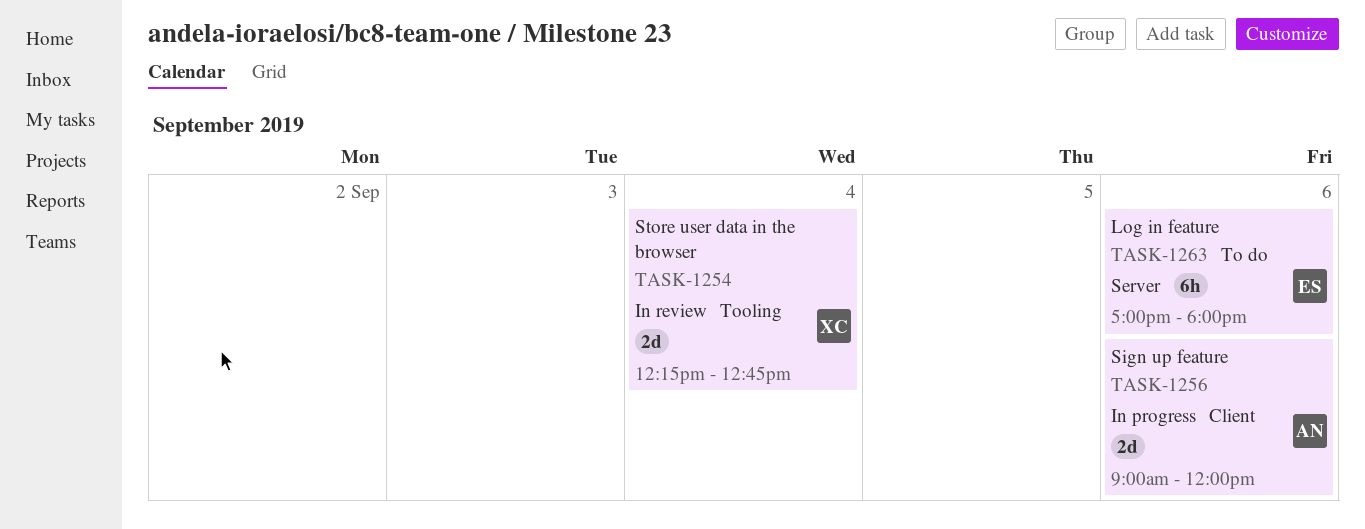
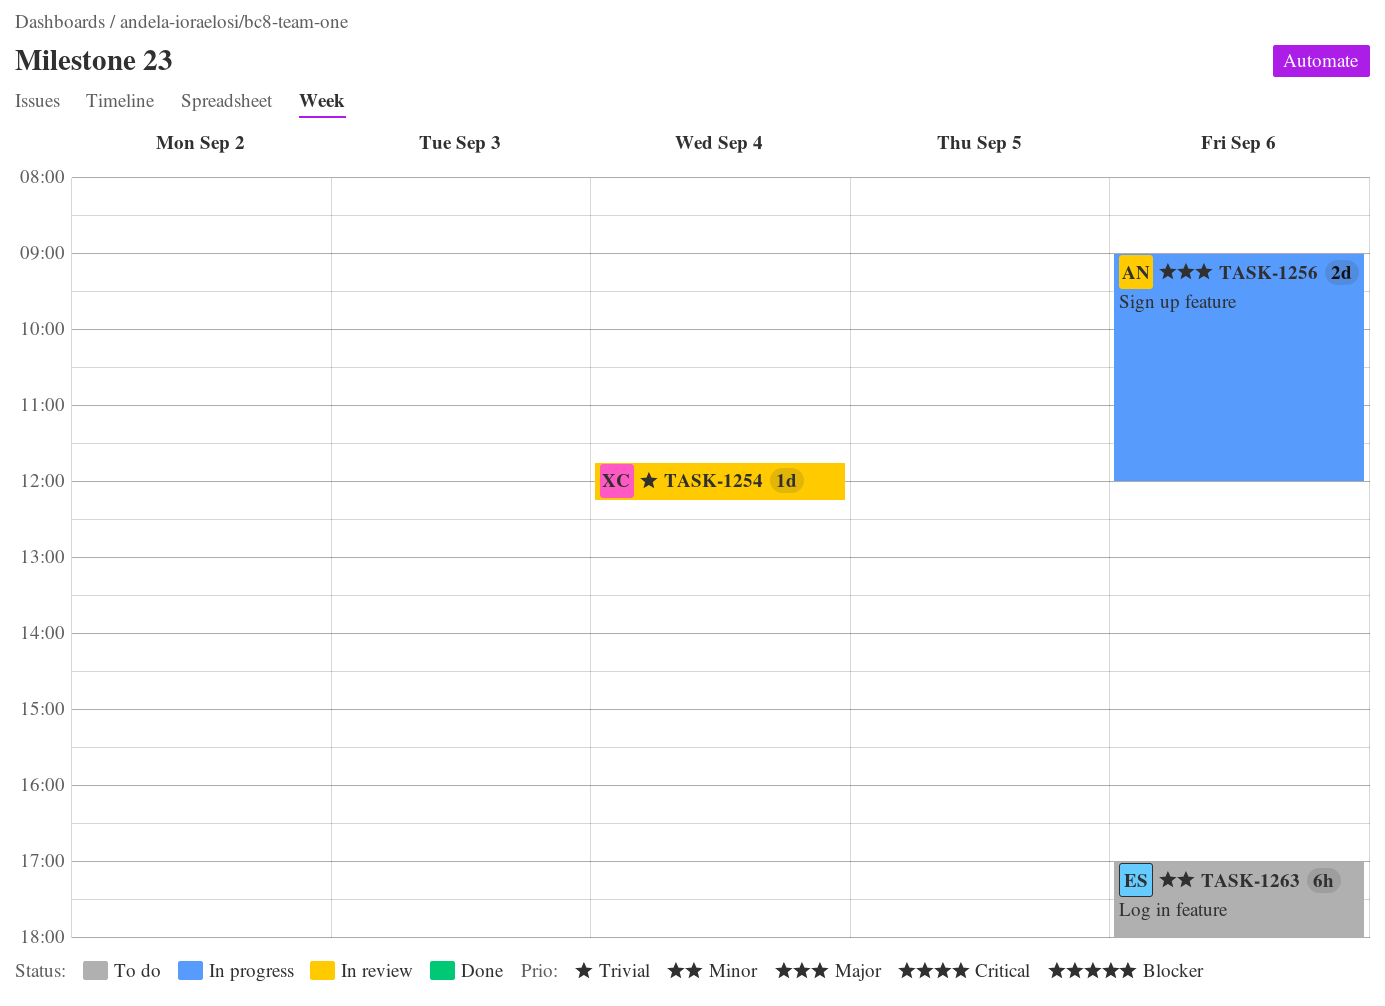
TASK-1254, estimate: 2d -> 1d
TASK-1254, begins: 12:15 -> 11:45
TASK-1254, ends: 12:45 -> 12:15

